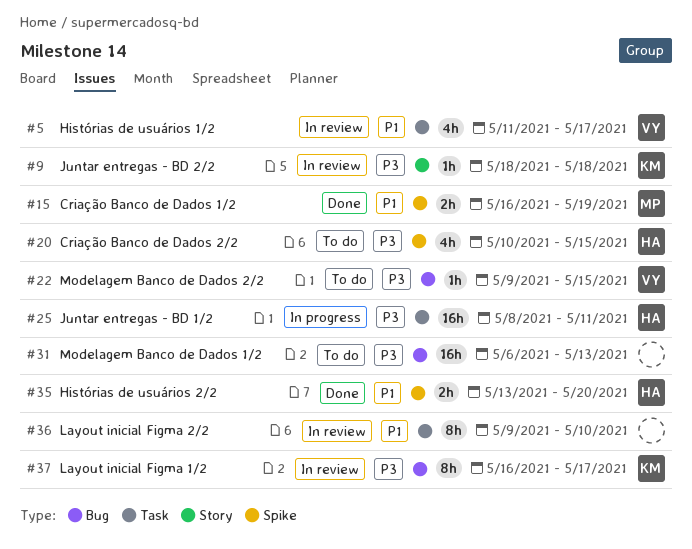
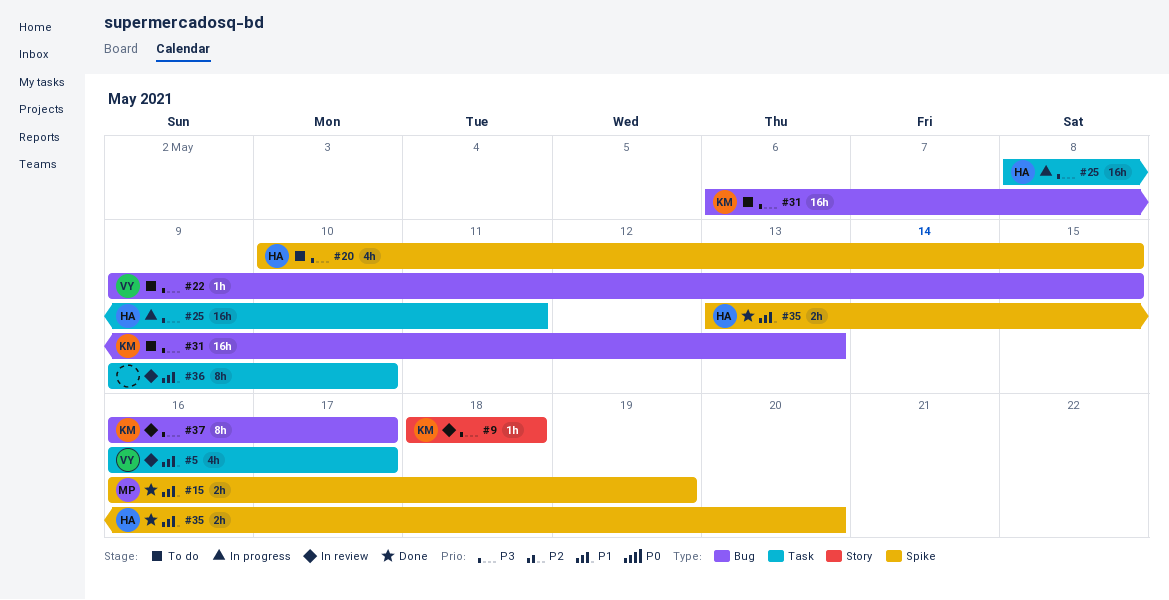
#5, start: May 11 -> May 16
#31, owner: none -> KM

